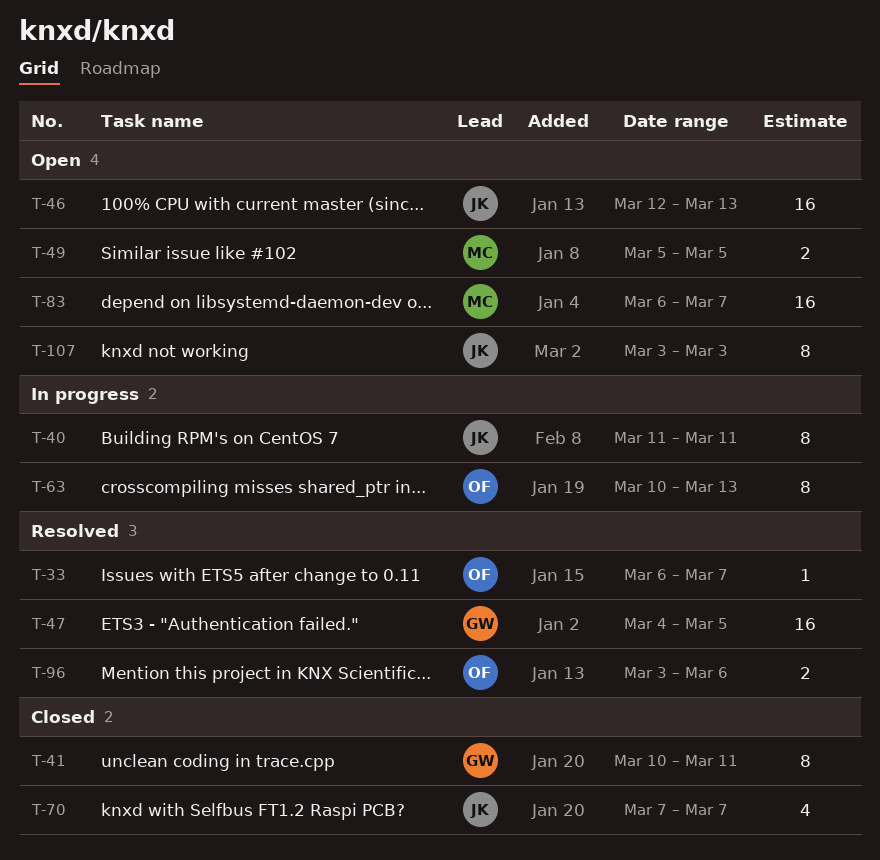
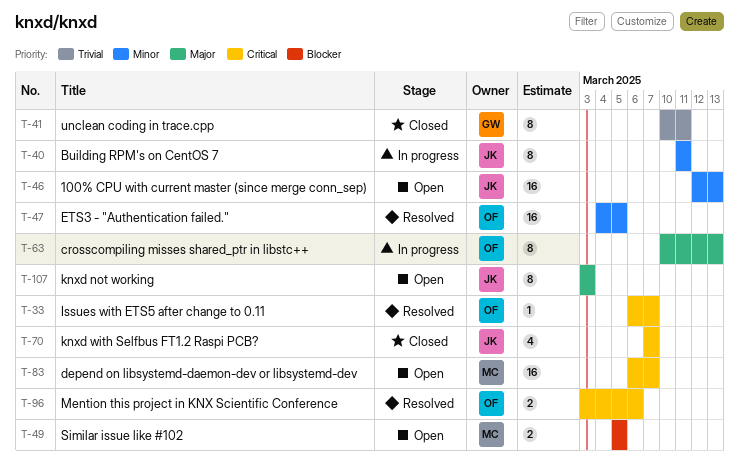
T-47, owner: GW -> OF

